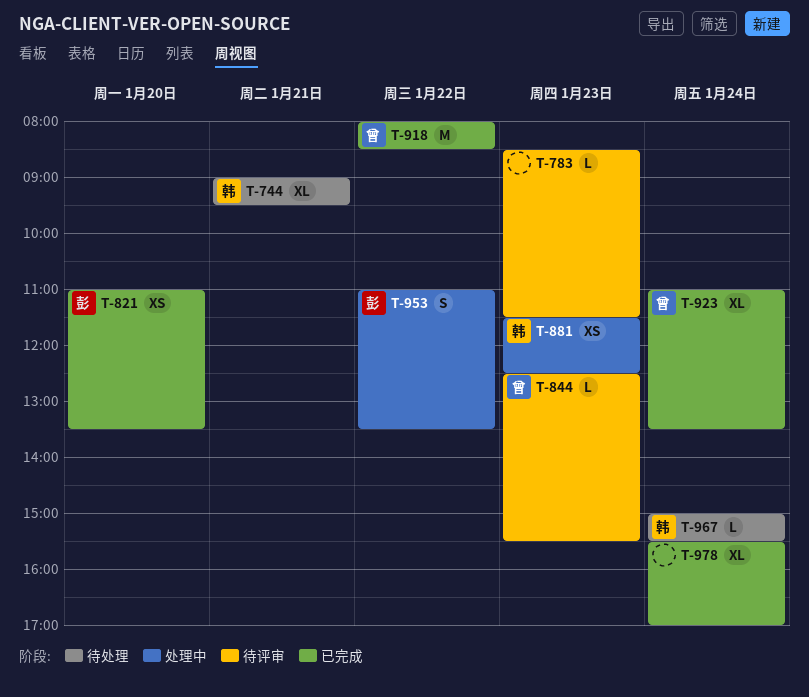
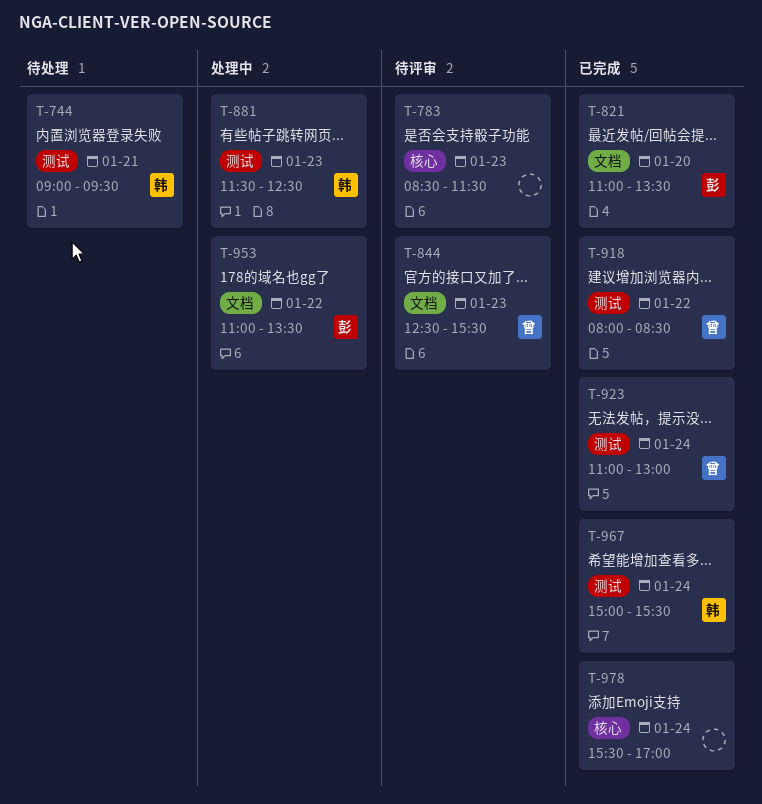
T-923, ends: 13:30 -> 13:00
T-967, status: 待处理 -> 已完成

